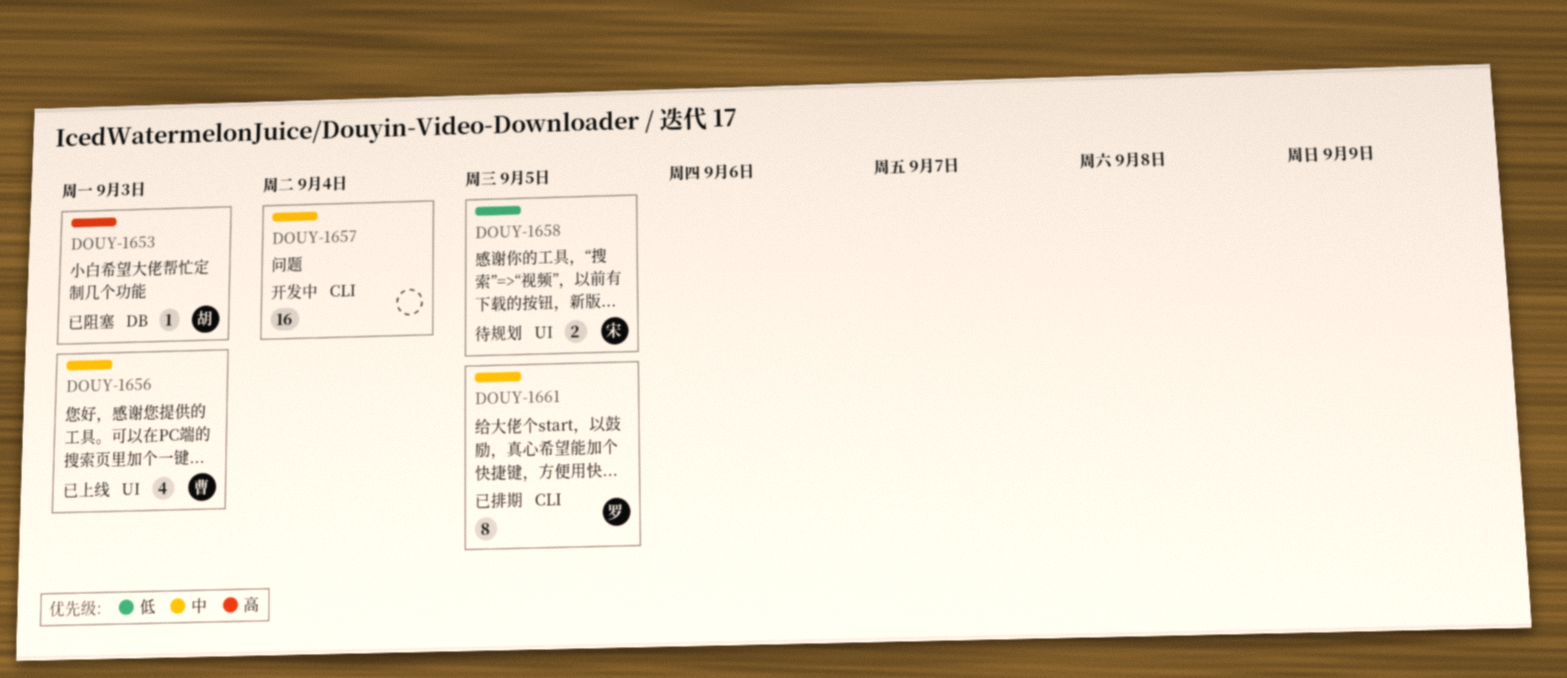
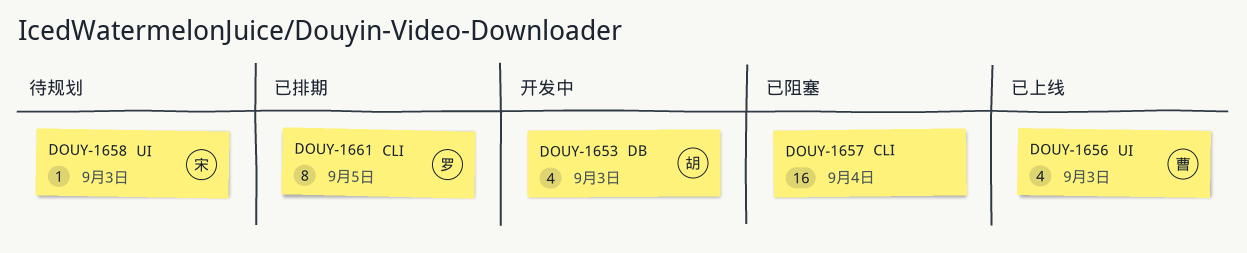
DOUY-1653, status: 已阻塞 -> 开发中
DOUY-1653, estimate: 1 -> 4
DOUY-1657, status: 开发中 -> 已阻塞
DOUY-1658, estimate: 2 -> 1
DOUY-1658, due: Sep 5 -> Sep 3

